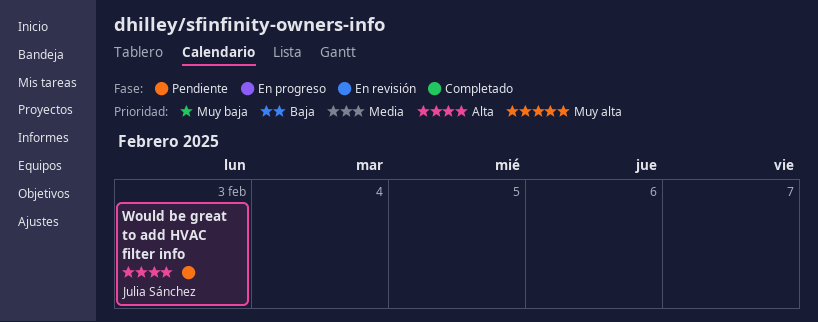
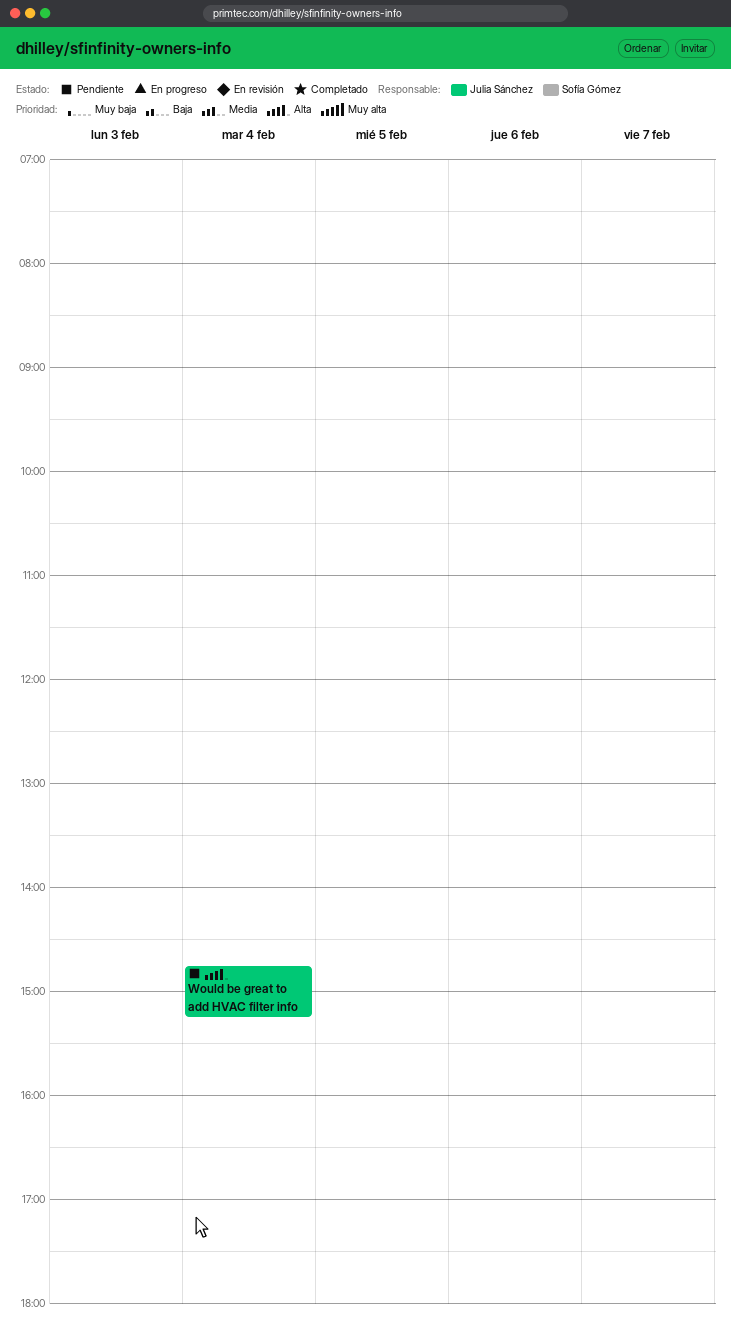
Would be great to add HVAC filter info, day: Feb 3 -> Feb 4

